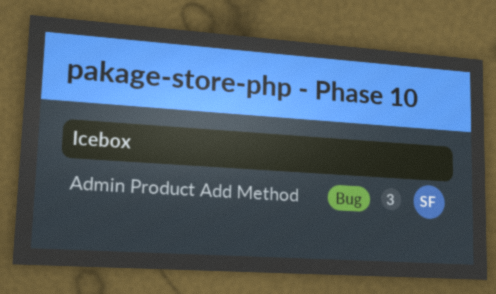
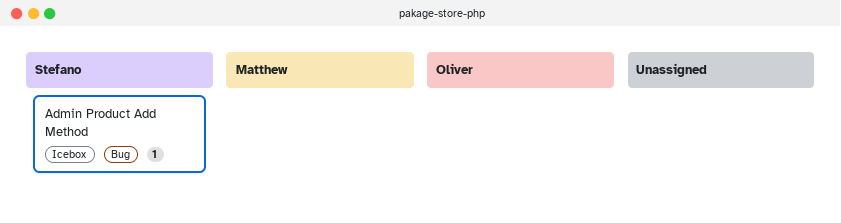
Admin Product Add Method, estimate: 3 -> 1

